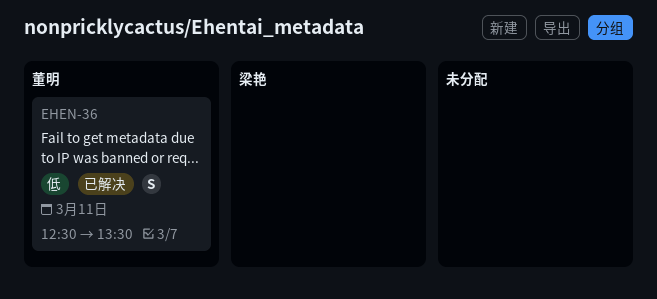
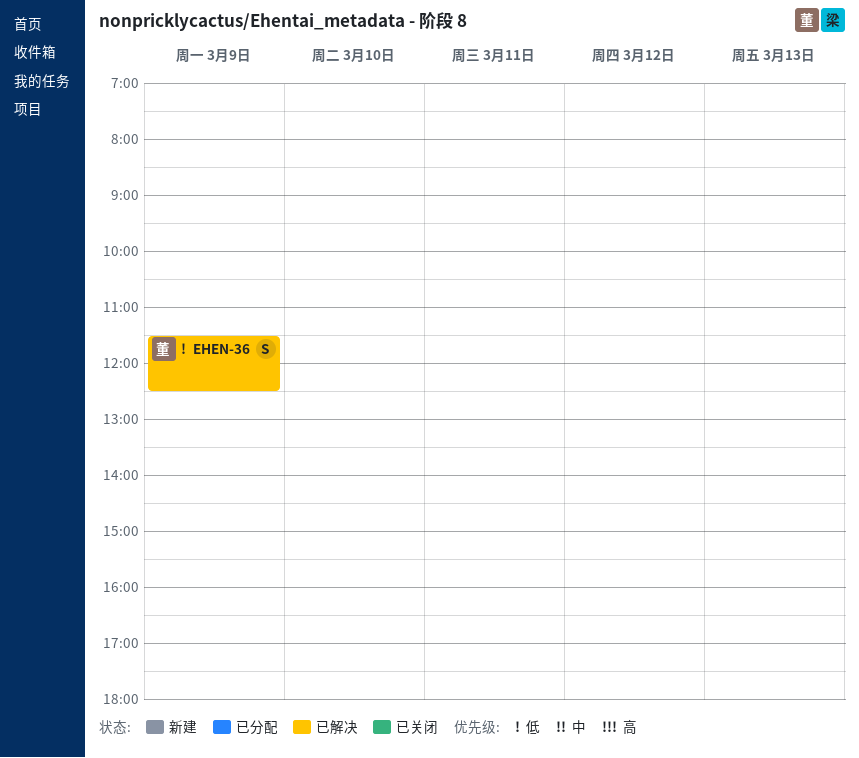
EHEN-36, day: Mar 11 -> Mar 9
EHEN-36, begins: 12:30 -> 11:30
EHEN-36, ends: 13:30 -> 12:30

